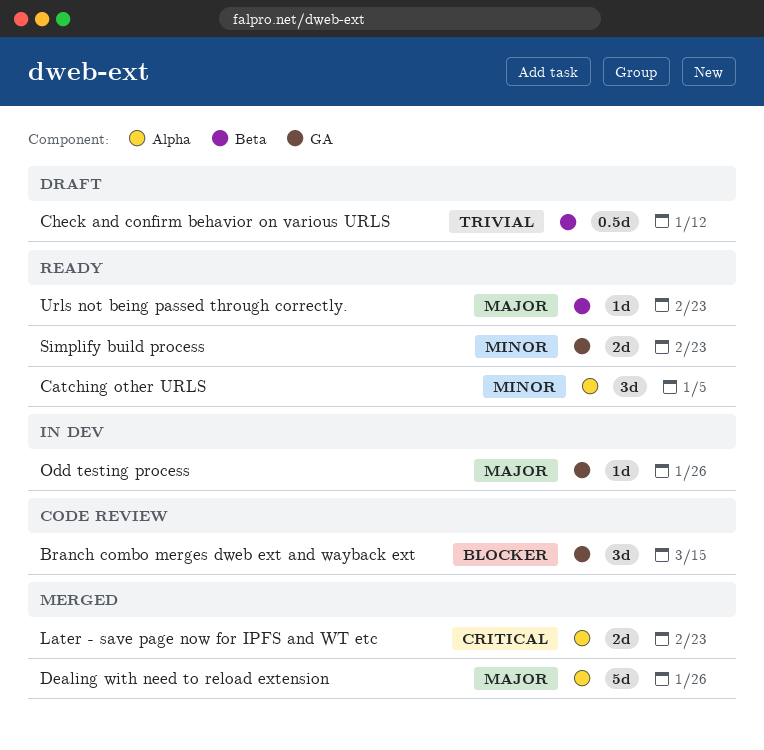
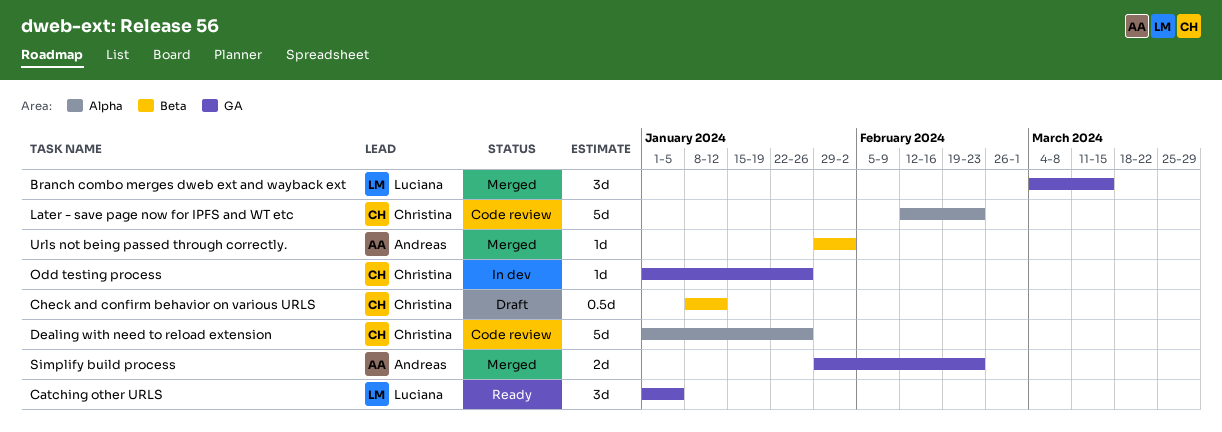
Branch combo merges dweb ext and wayback ext, status: Code review -> Merged
Catching other URLS, label: Alpha -> GA
Dealing with need to reload extension, status: Merged -> Code review
Later - save page now for IPFS and WT etc, status: Merged -> Code review
Later - save page now for IPFS and WT etc, estimate: 2d -> 5d
Simplify build process, status: Ready -> Merged
Urls not being passed through correctly., status: Ready -> Merged
Urls not being passed through correctly., due: Feb 23 -> Feb 2

